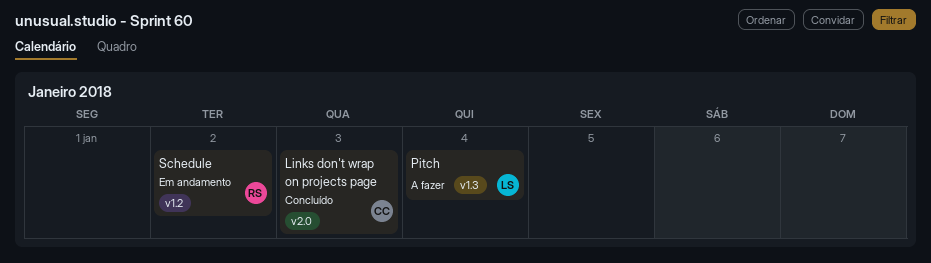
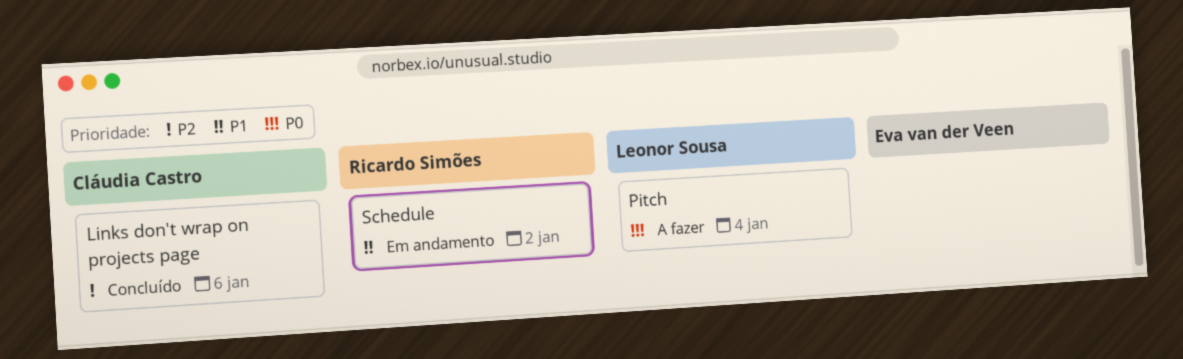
Links don't wrap on projects page, due: Jan 3 -> Jan 6

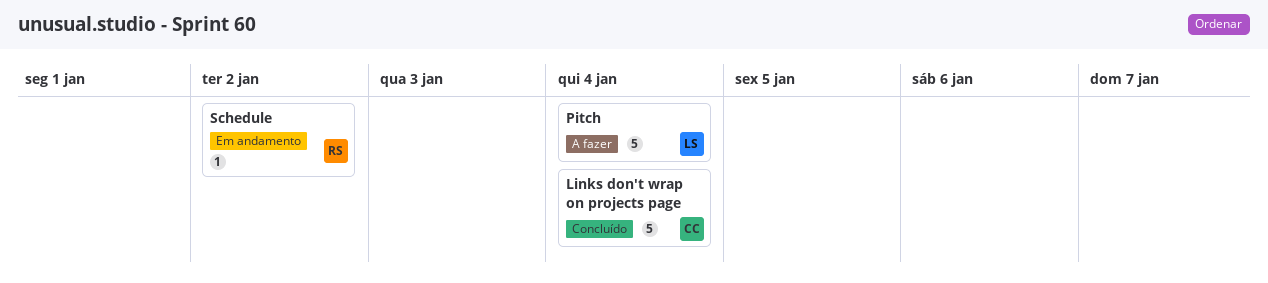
Links don't wrap on projects page, due: Jan 6 -> Jan 4

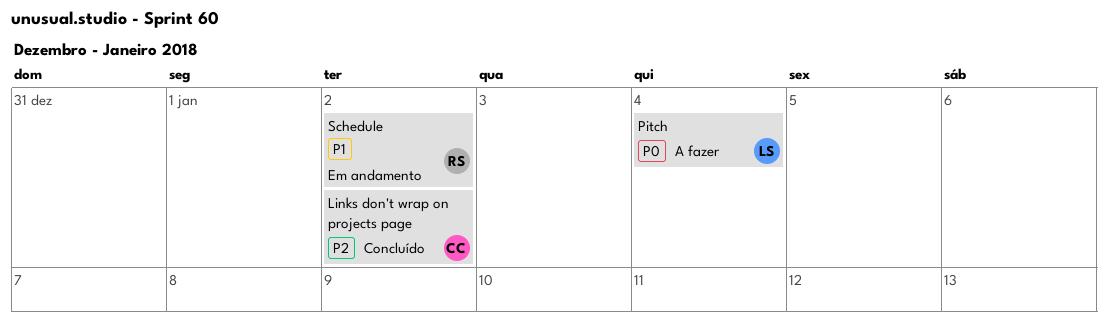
Links don't wrap on projects page, due: Jan 4 -> Jan 2

